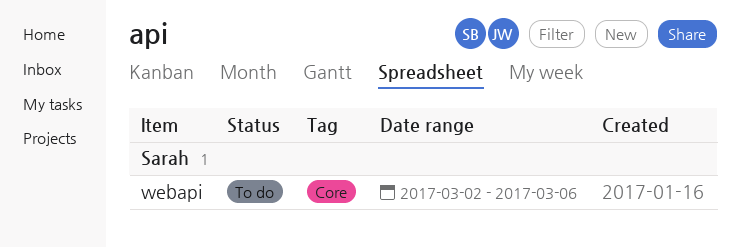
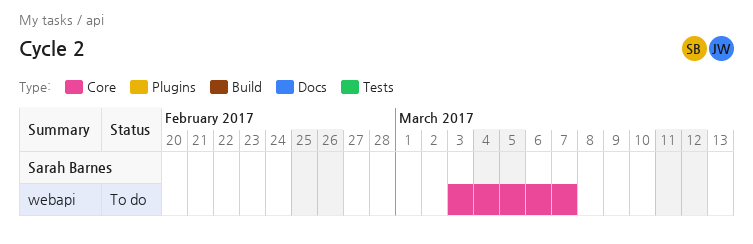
webapi, start: Mar 2 -> Mar 3
webapi, due: Mar 6 -> Mar 7

